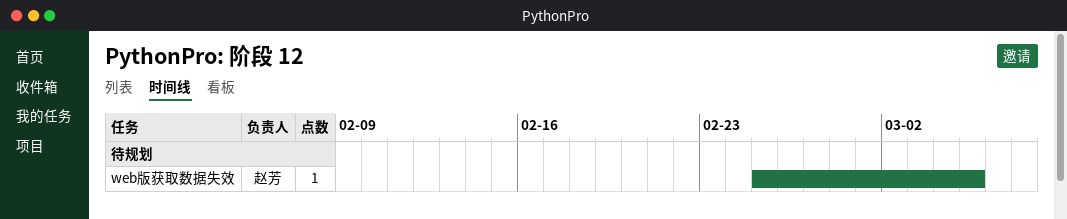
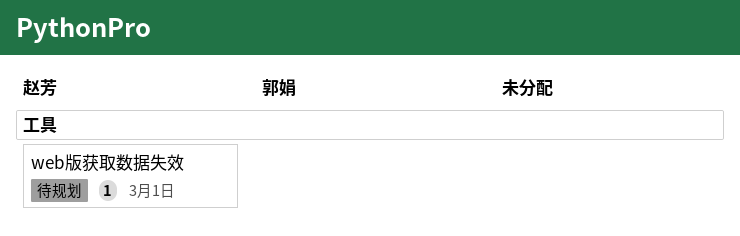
web版获取数据失效, due: Mar 5 -> Mar 1

